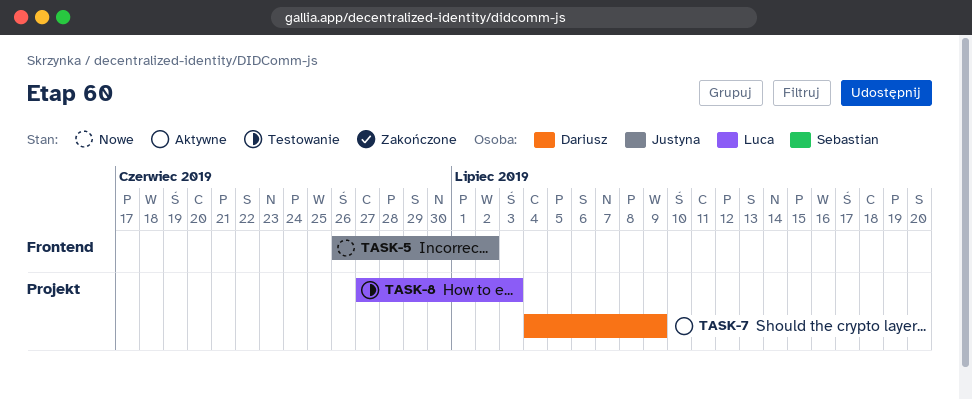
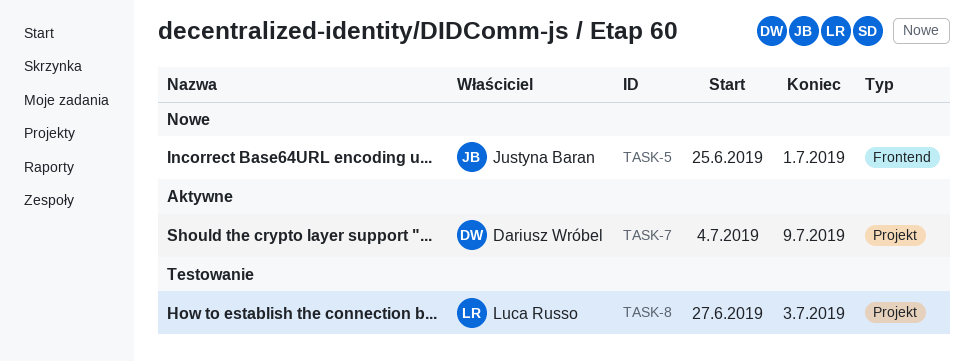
TASK-5, start: Jun 26 -> Jun 25
TASK-5, due: Jul 2 -> Jul 1

